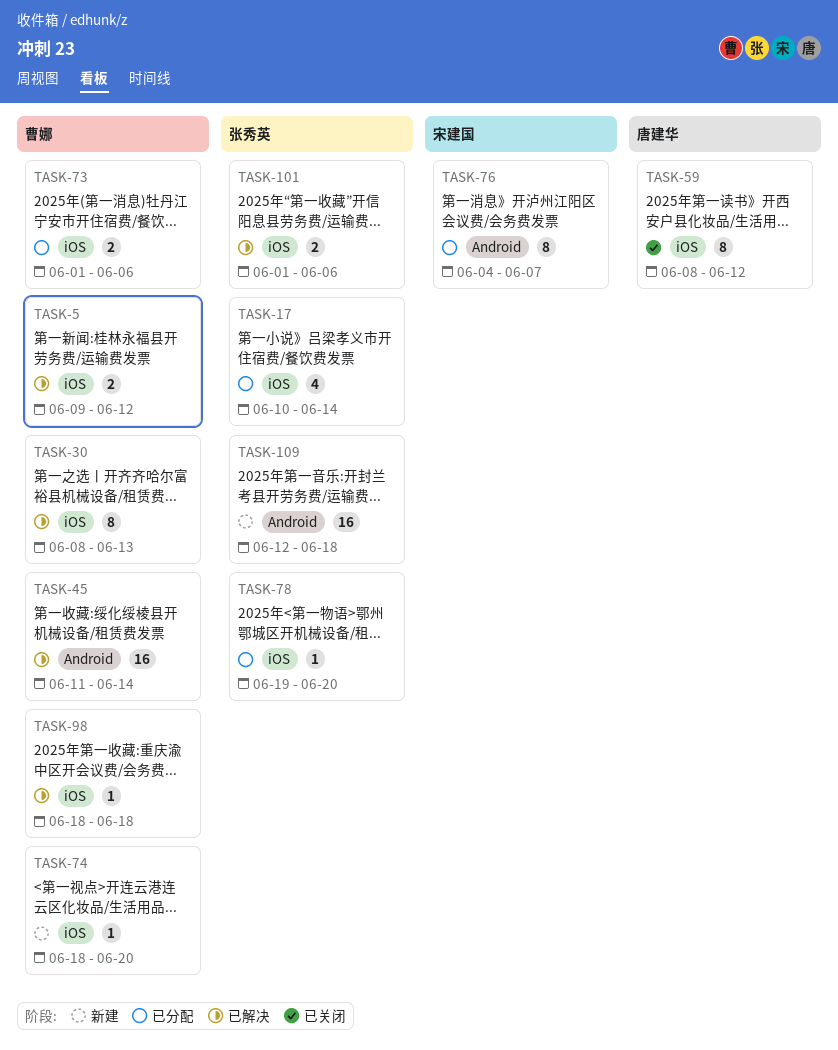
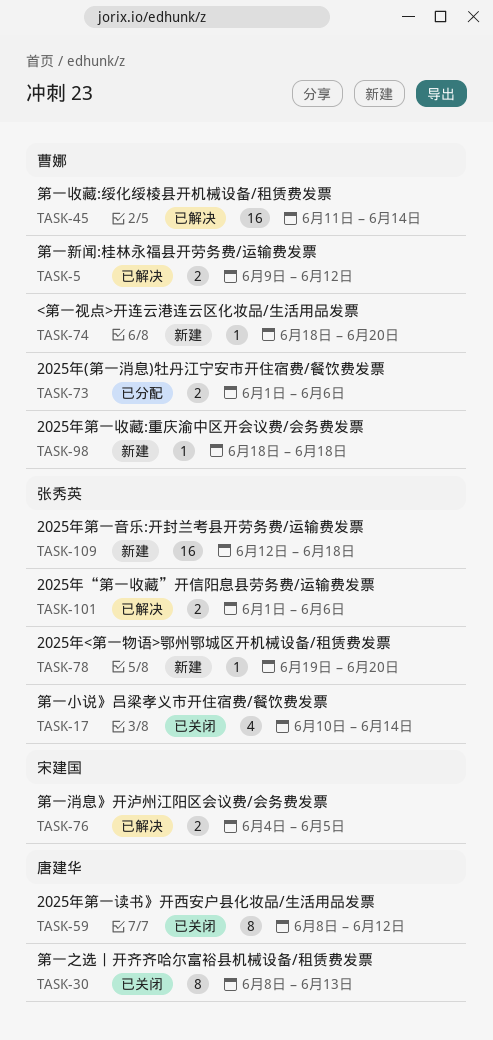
TASK-17, status: 已分配 -> 已关闭
TASK-30, status: 已解决 -> 已关闭
TASK-30, owner: 曹娜 -> 唐建华
TASK-76, status: 已分配 -> 已解决
TASK-76, estimate: 8 -> 2
TASK-76, due: Jun 7 -> Jun 5
TASK-78, status: 已分配 -> 新建
TASK-98, status: 已解决 -> 新建

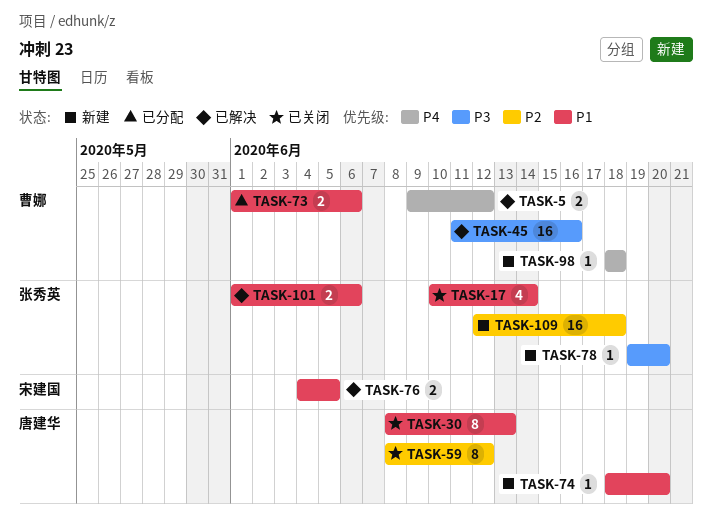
TASK-45, due: Jun 14 -> Jun 16
TASK-74, owner: 曹娜 -> 唐建华

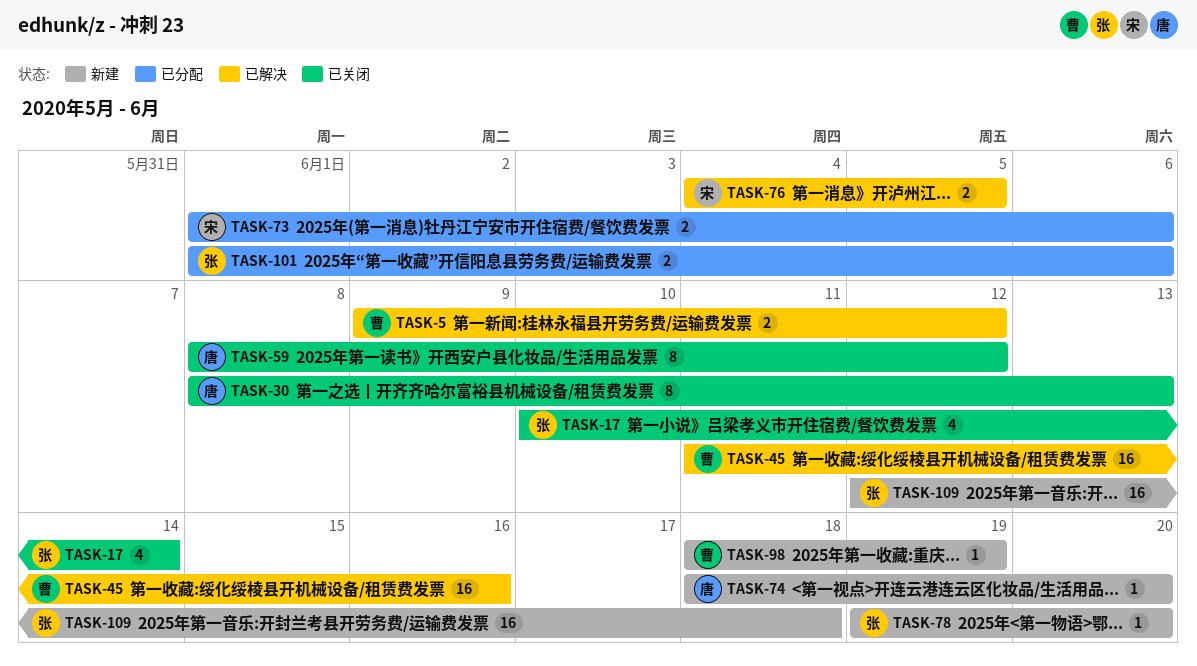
TASK-73, owner: 曹娜 -> 宋建国
TASK-98, due: Jun 18 -> Jun 19
TASK-101, status: 已解决 -> 已分配

